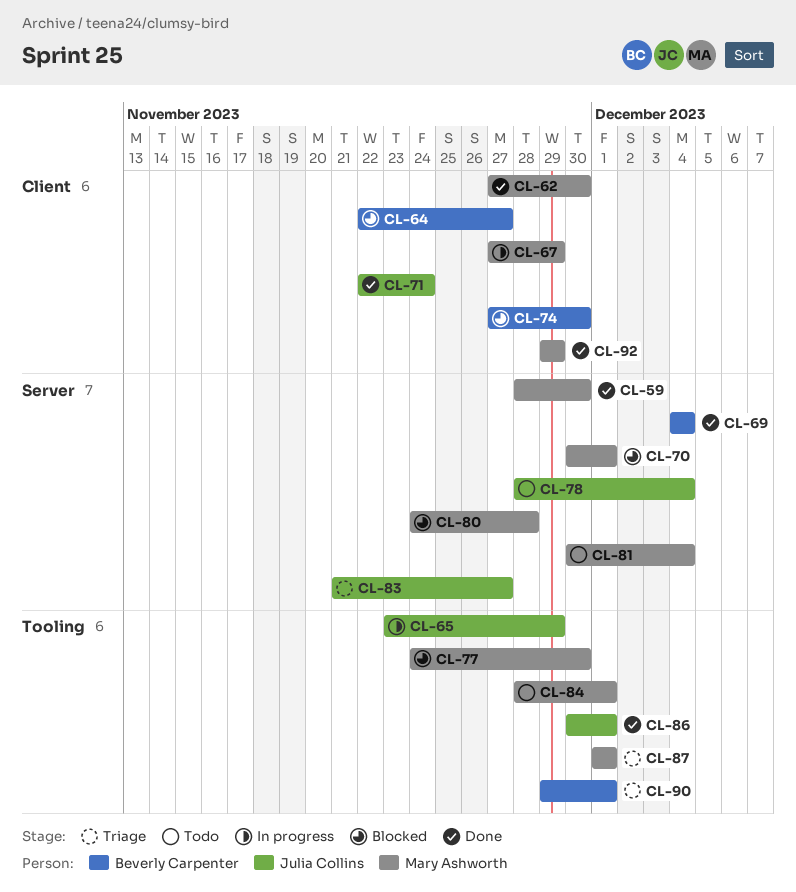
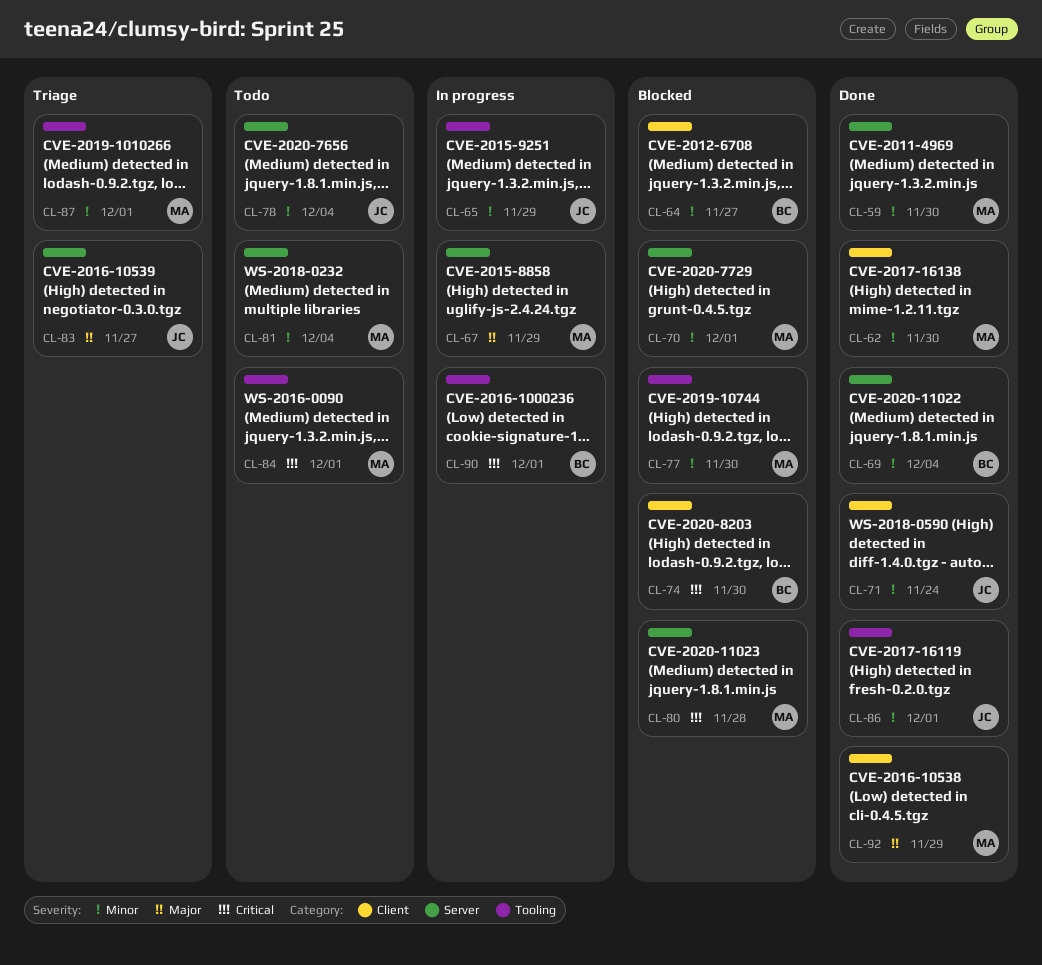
CL-67, label: Client -> Server
CL-90, status: Triage -> In progress

